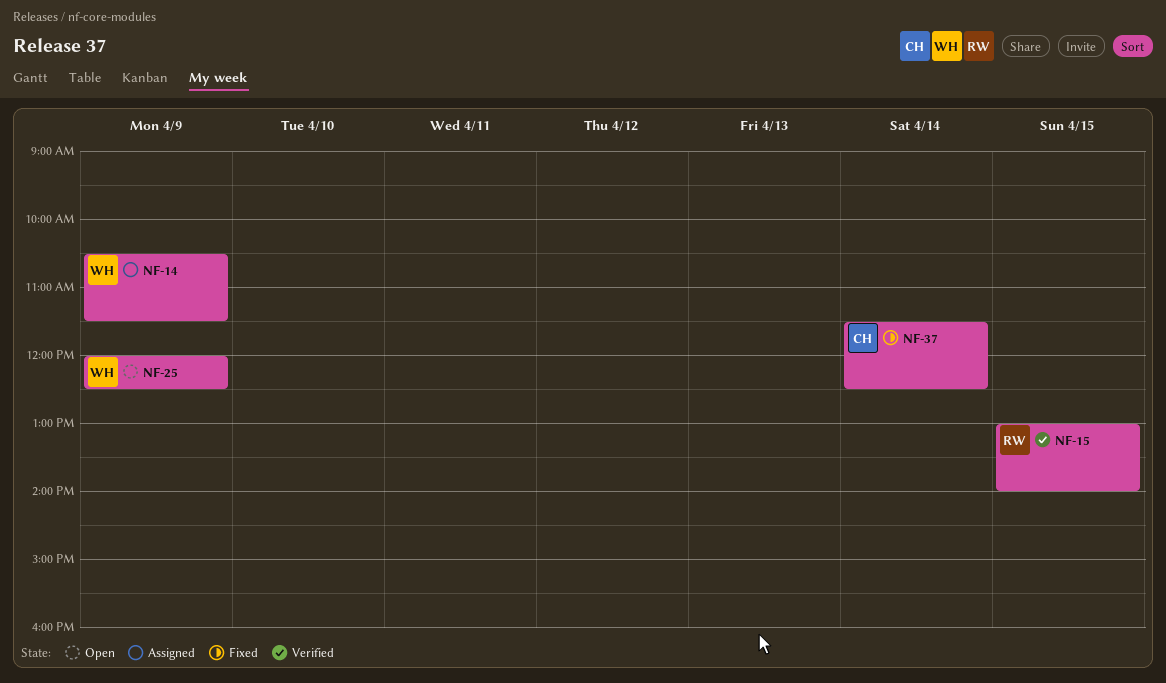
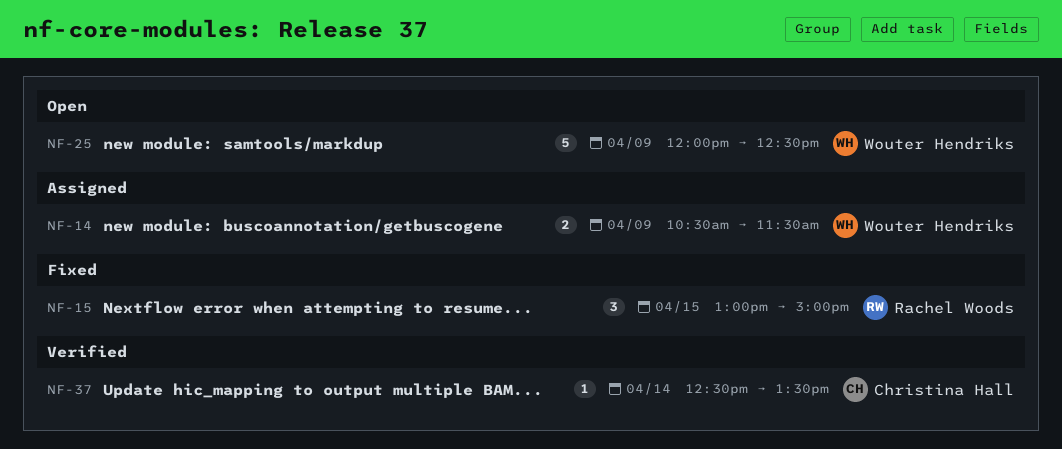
NF-15, status: Verified -> Fixed
NF-15, ends: 14:00 -> 15:00
NF-37, status: Fixed -> Verified
NF-37, begins: 11:30 -> 12:30
NF-37, ends: 12:30 -> 13:30

